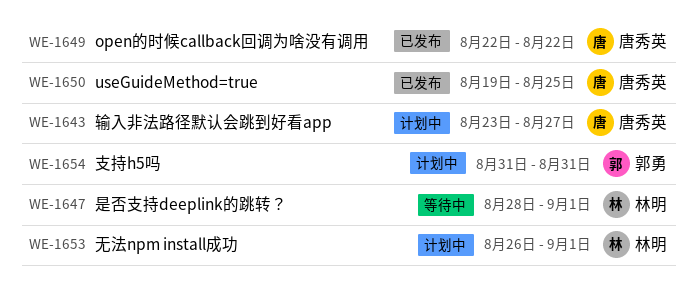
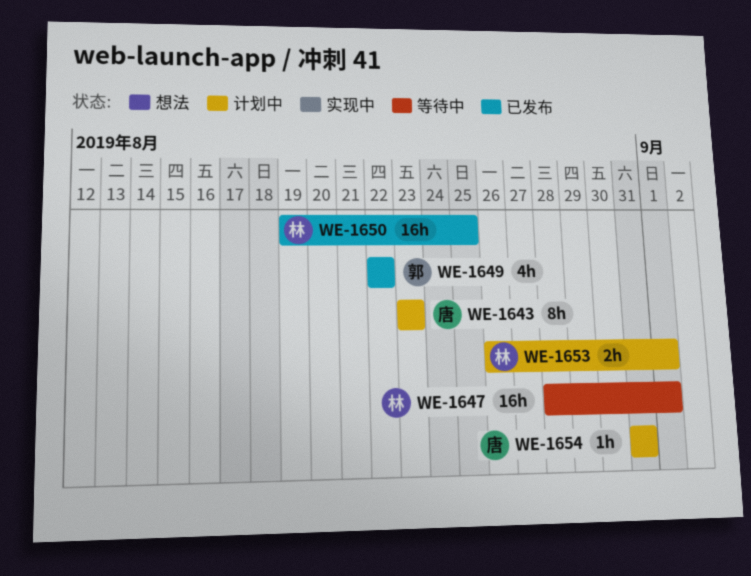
WE-1643, due: Aug 27 -> Aug 23
WE-1649, owner: 唐秀英 -> 郭勇
WE-1650, owner: 唐秀英 -> 林明
WE-1654, owner: 郭勇 -> 唐秀英

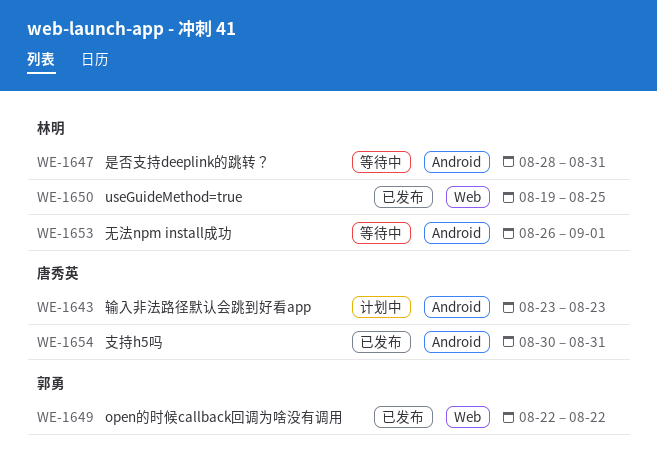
WE-1647, due: Sep 1 -> Aug 31
WE-1653, status: 计划中 -> 等待中
WE-1654, status: 计划中 -> 已发布
WE-1654, start: Aug 31 -> Aug 30

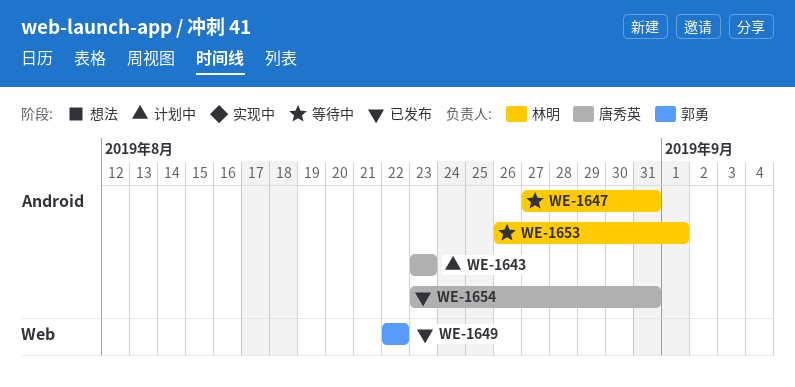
WE-1647, start: Aug 28 -> Aug 27
WE-1650: present -> none
WE-1654, start: Aug 30 -> Aug 23

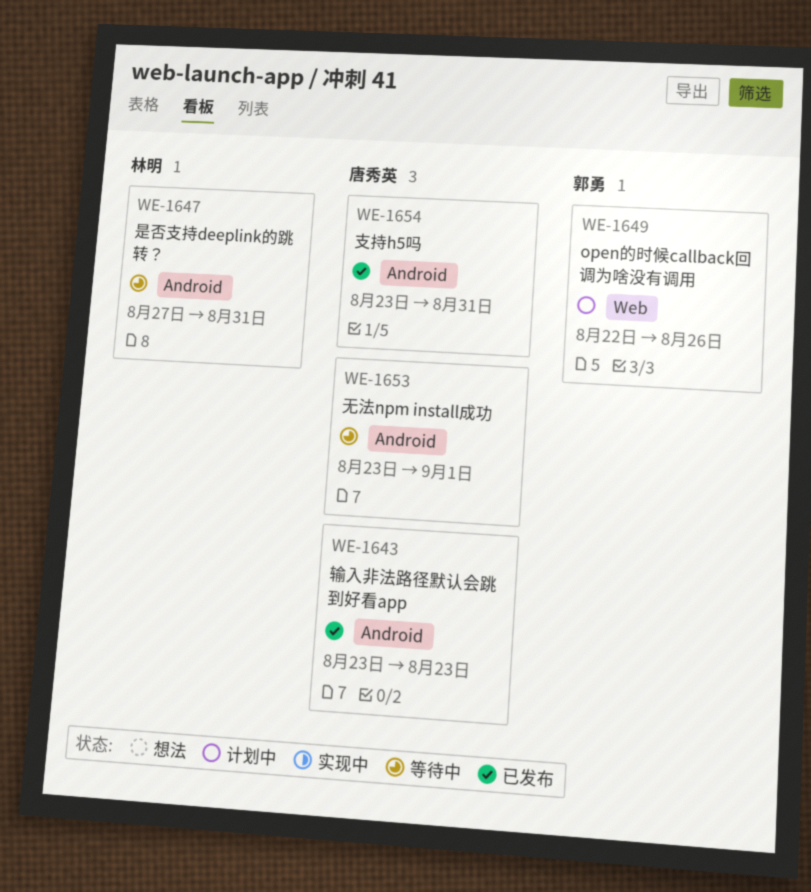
WE-1643, status: 计划中 -> 已发布
WE-1649, status: 已发布 -> 计划中
WE-1649, due: Aug 22 -> Aug 26
WE-1653, owner: 林明 -> 唐秀英
WE-1653, start: Aug 26 -> Aug 23

